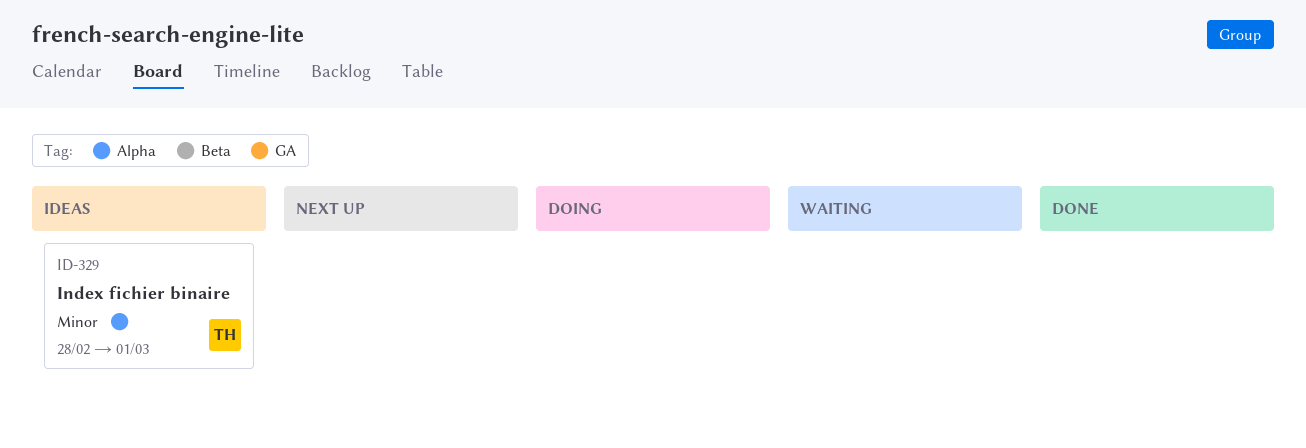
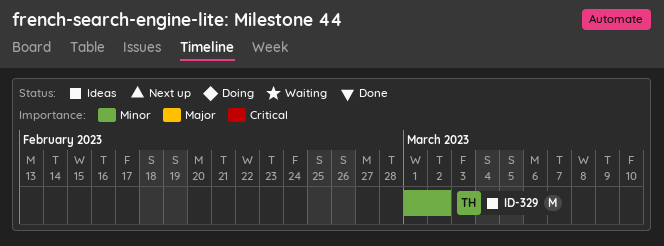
ID-329, start: Feb 28 -> Mar 1
ID-329, due: Mar 1 -> Mar 2

